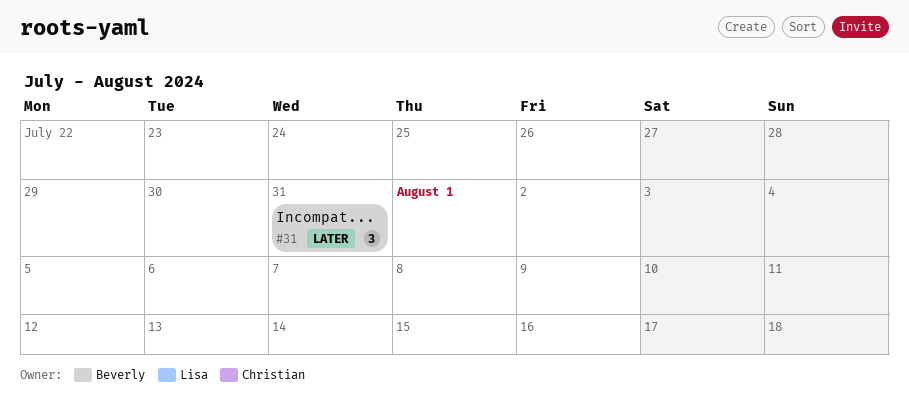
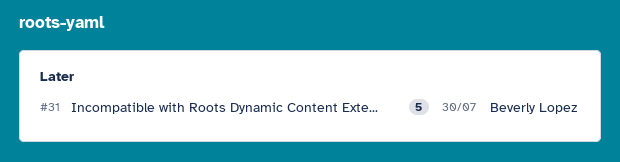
#31, estimate: 3 -> 5
#31, due: Jul 31 -> Jul 30

